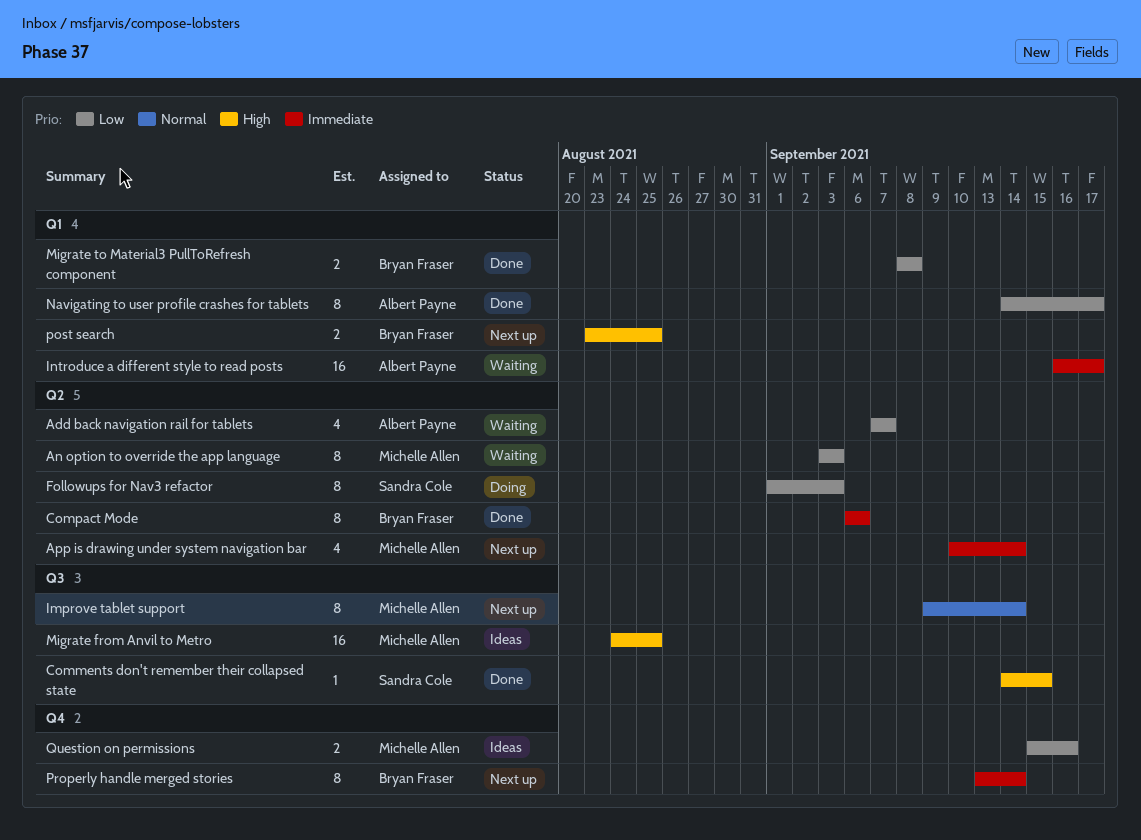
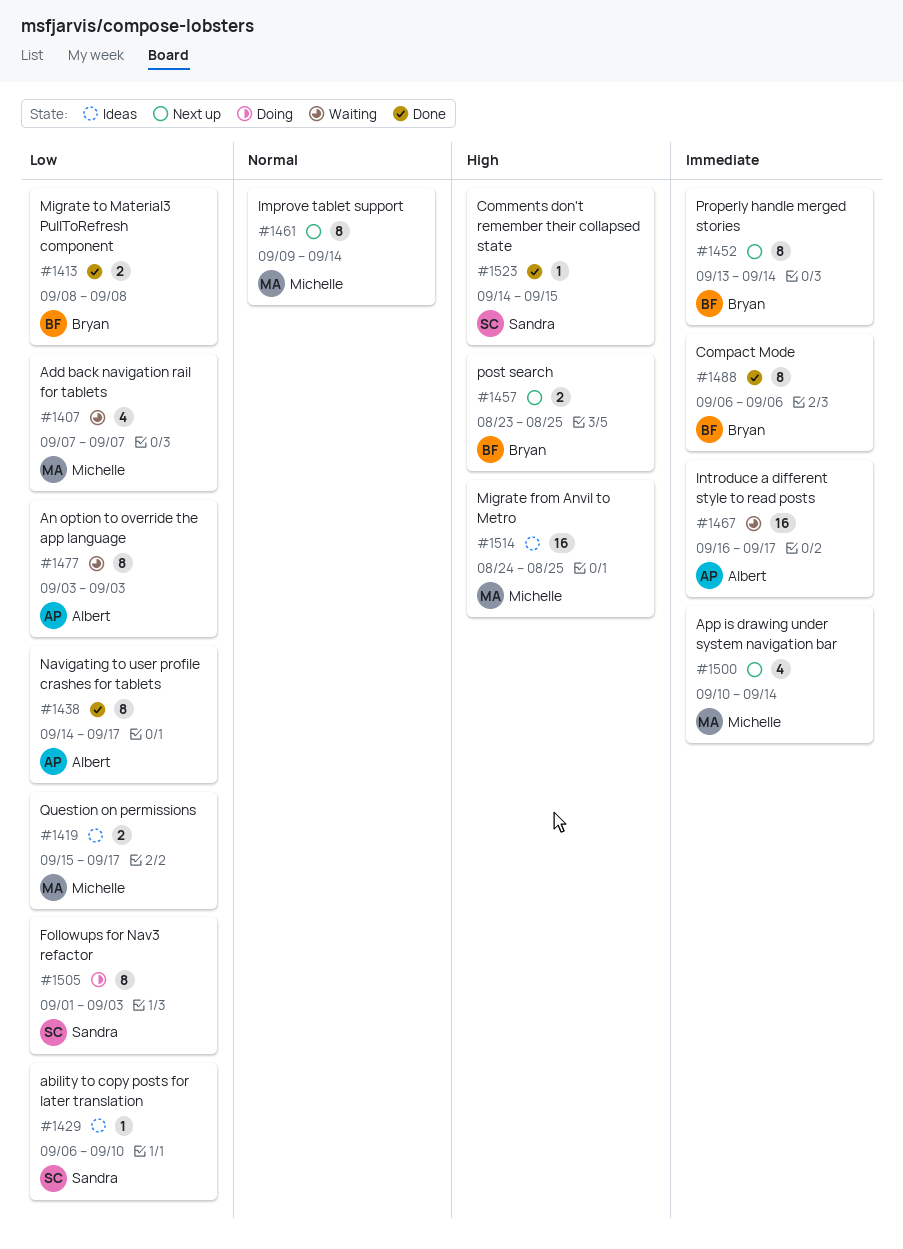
ability to copy posts for later translation: none -> present
Add back navigation rail for tablets, owner: Albert Payne -> Michelle Allen
An option to override the app language, owner: Michelle Allen -> Albert Payne
Question on permissions, due: Sep 16 -> Sep 17

